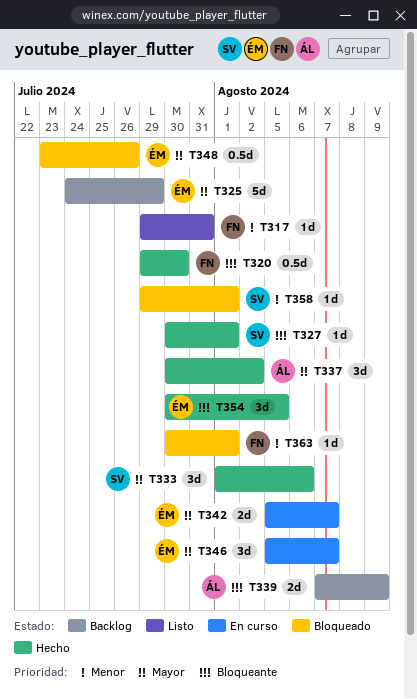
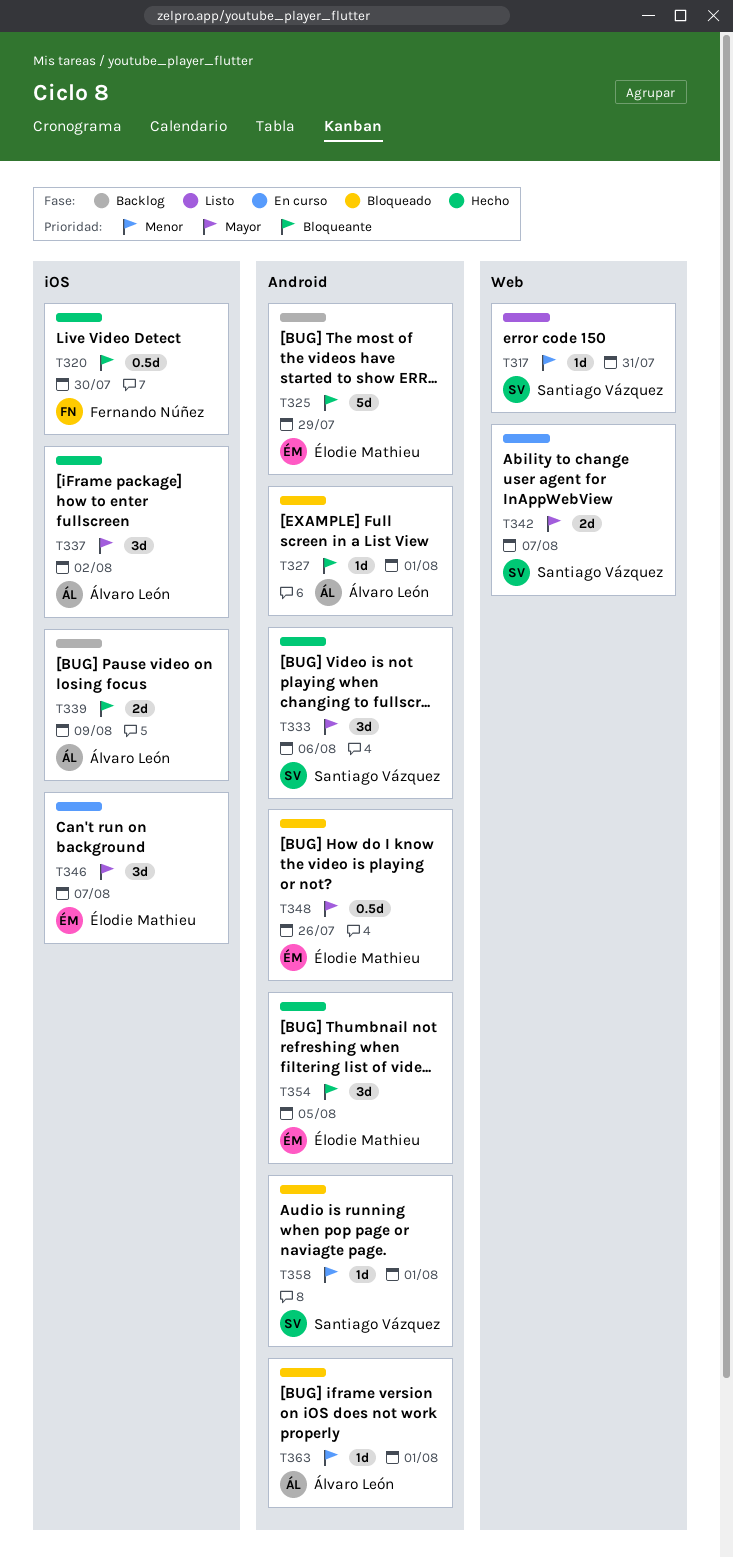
T317, owner: Fernando Núñez -> Santiago Vázquez
T325, priority: Mayor -> Bloqueante
T327, status: Hecho -> Bloqueado
T327, owner: Santiago Vázquez -> Álvaro León
T342, owner: Élodie Mathieu -> Santiago Vázquez
T363, owner: Fernando Núñez -> Álvaro León

